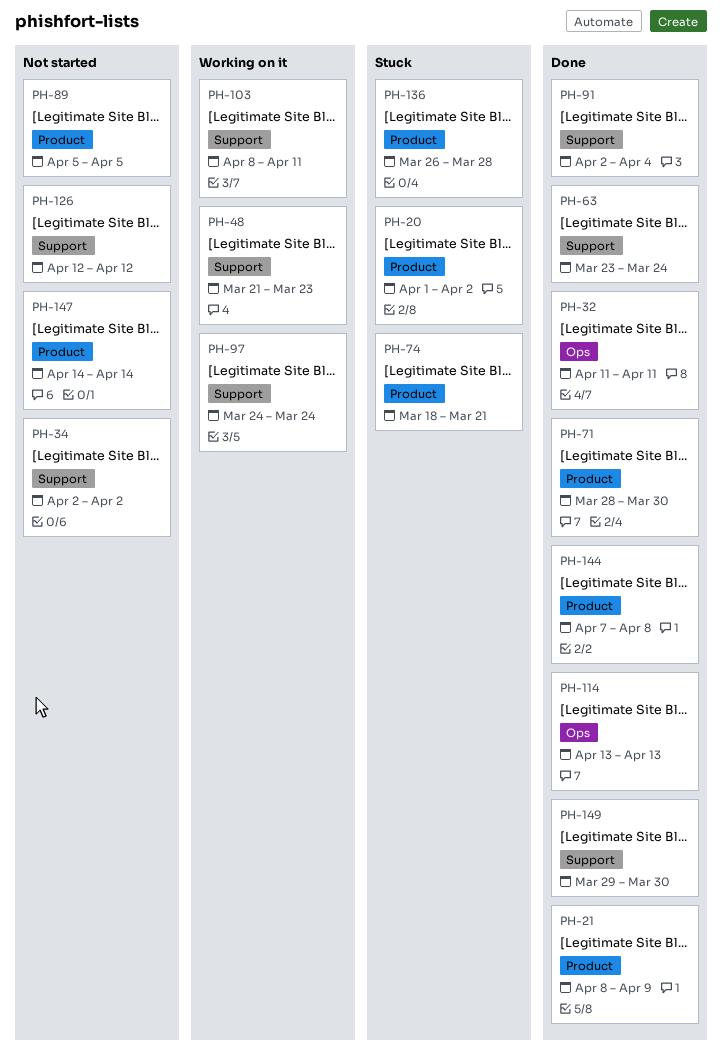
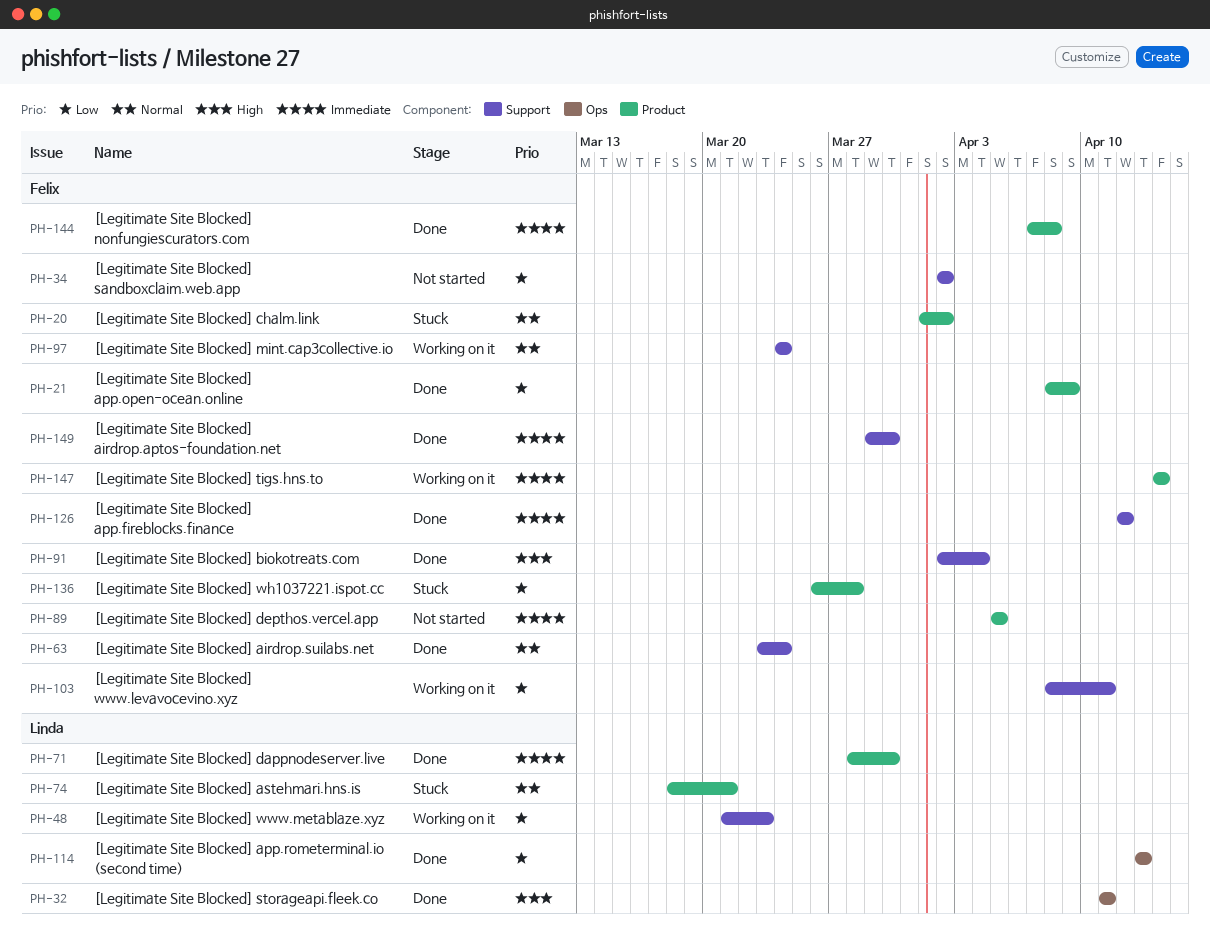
PH-126, status: Not started -> Done
PH-147, status: Not started -> Working on it

